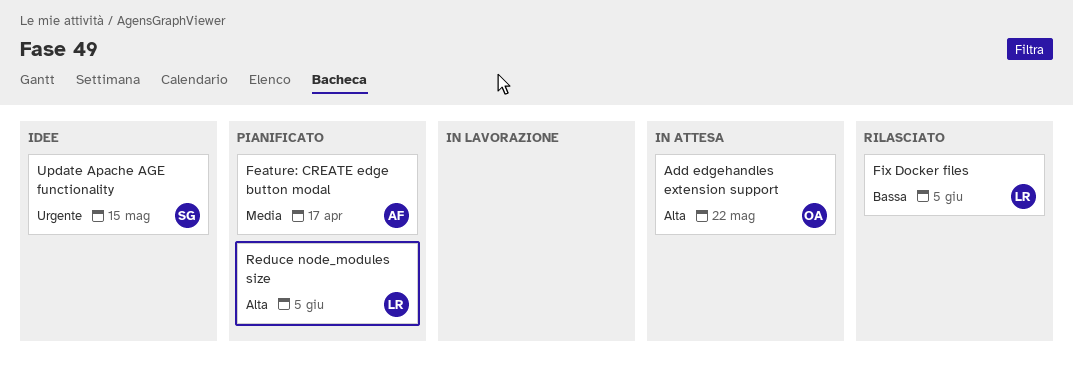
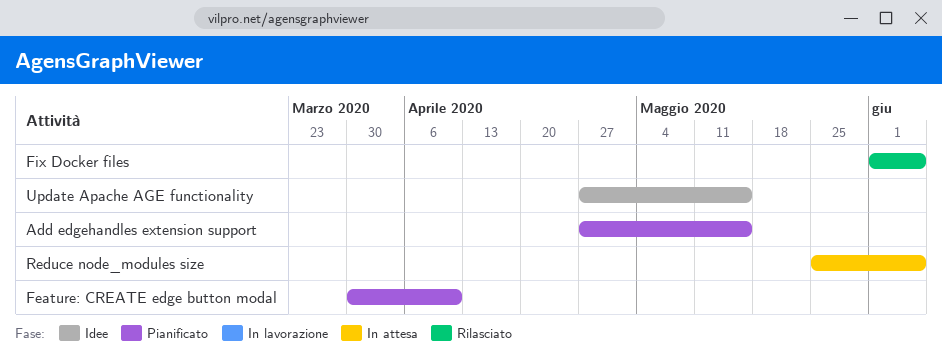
Add edgehandles extension support, status: In attesa -> Pianificato
Add edgehandles extension support, due: May 22 -> May 15
Feature: CREATE edge button modal, due: Apr 17 -> Apr 10
Reduce node_modules size, status: Pianificato -> In attesa

